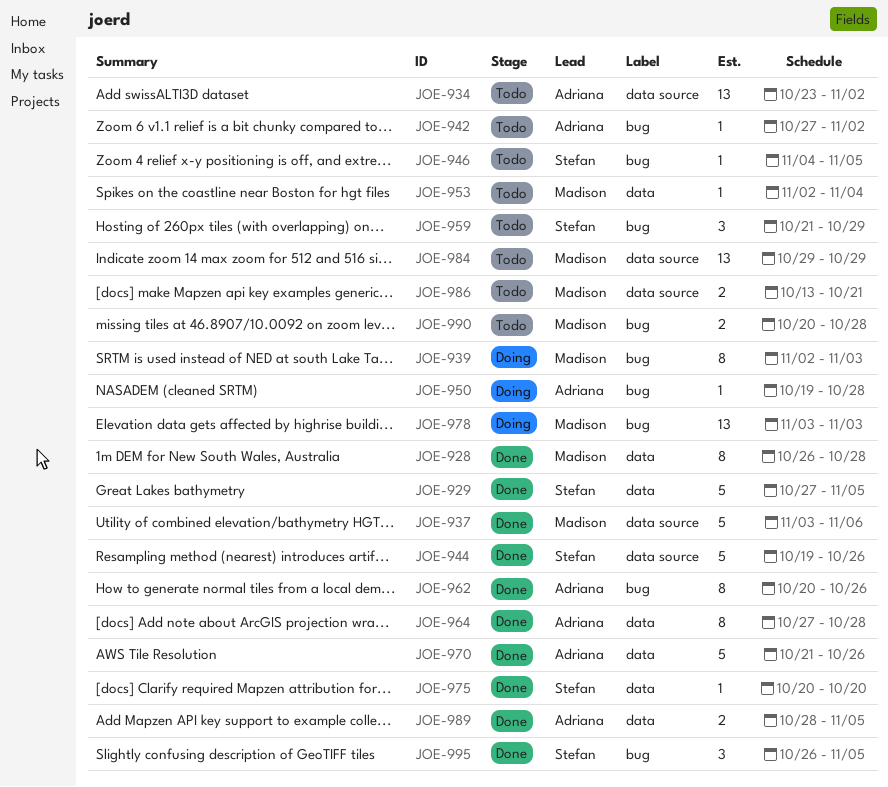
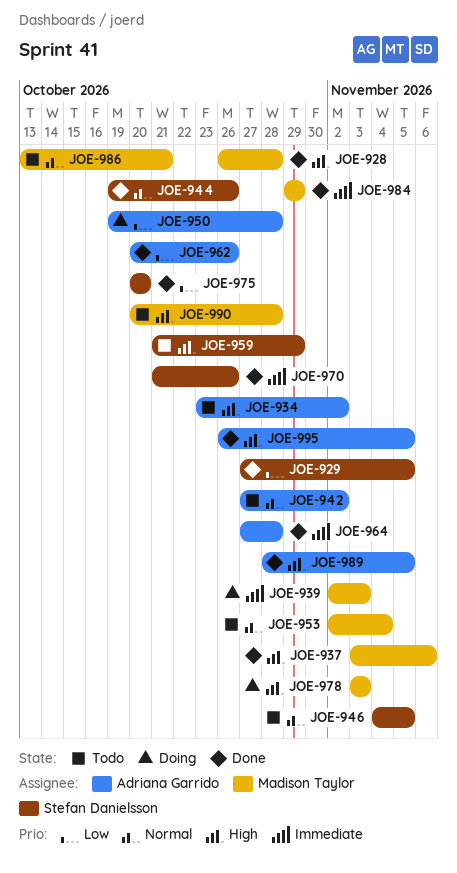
JOE-970, owner: Adriana Garrido -> Stefan Danielsson
JOE-984, status: Todo -> Done
JOE-995, owner: Stefan Danielsson -> Adriana Garrido

